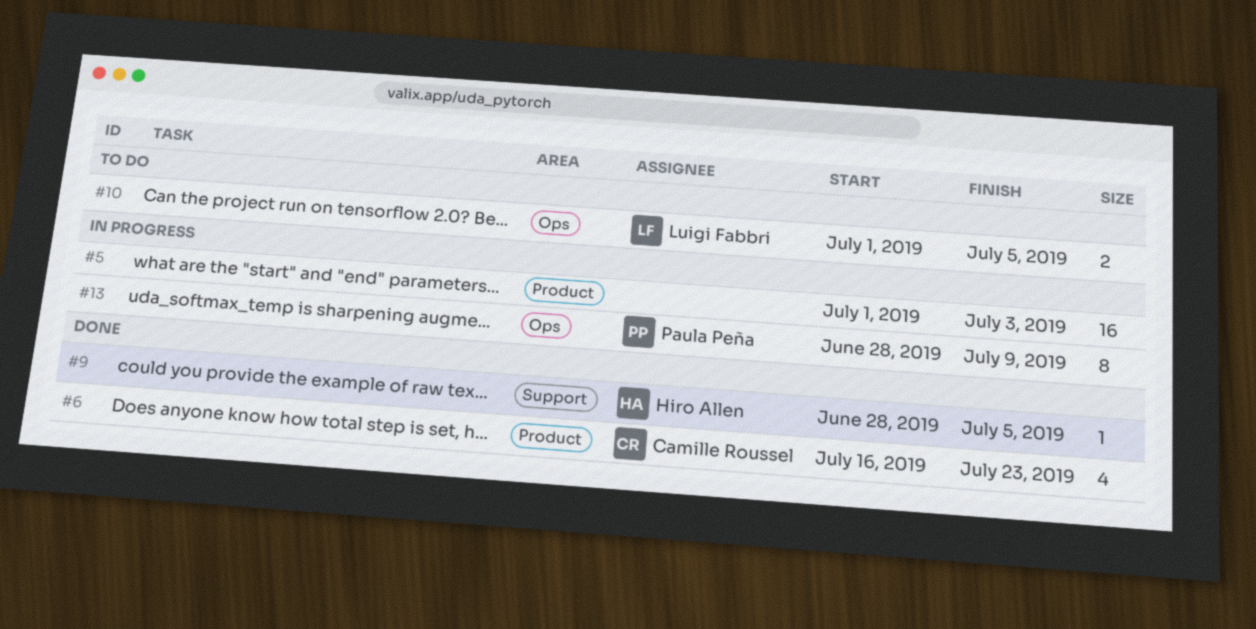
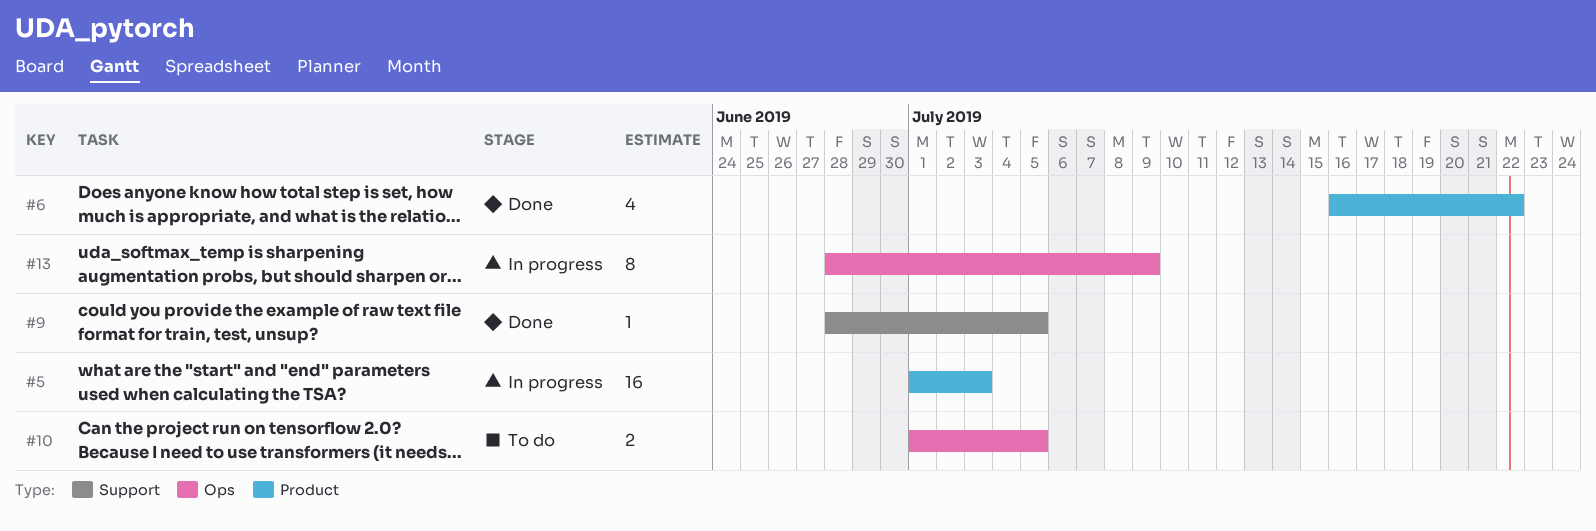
#6, due: Jul 23 -> Jul 22

